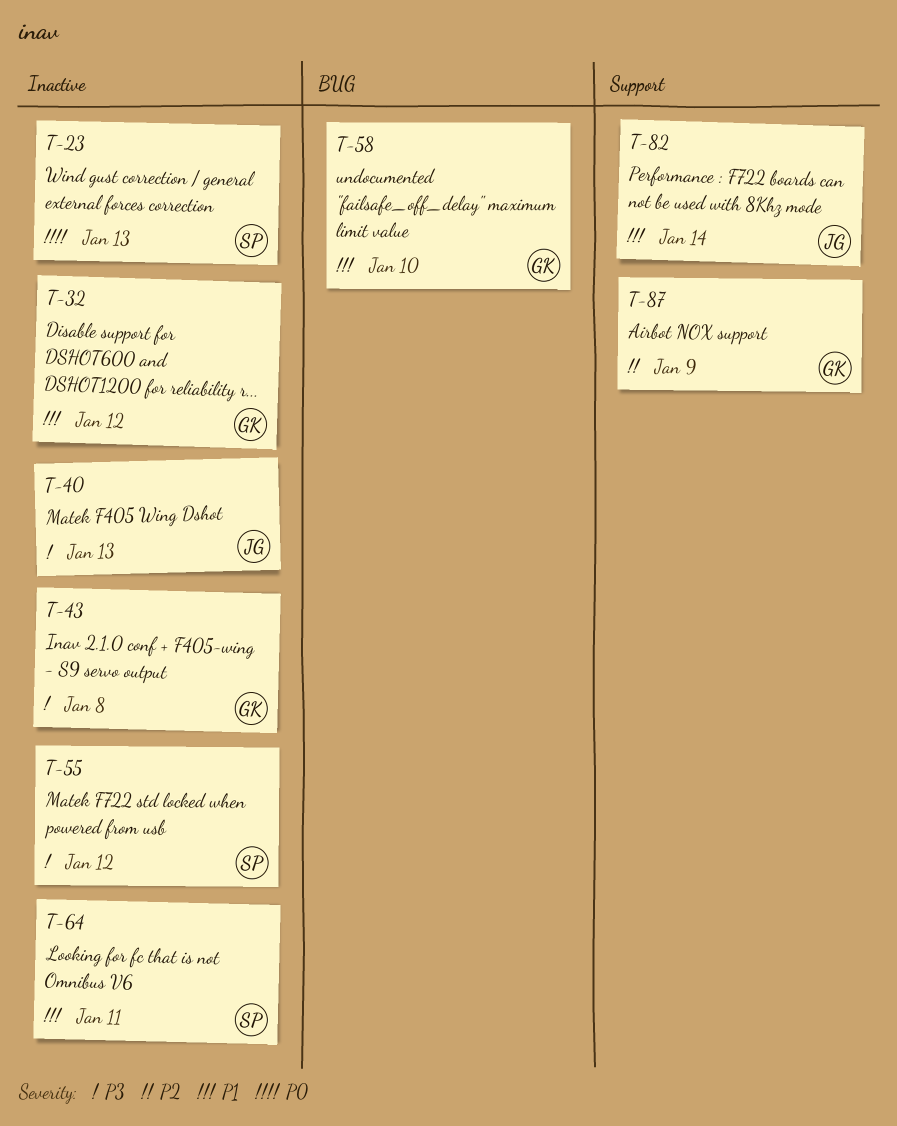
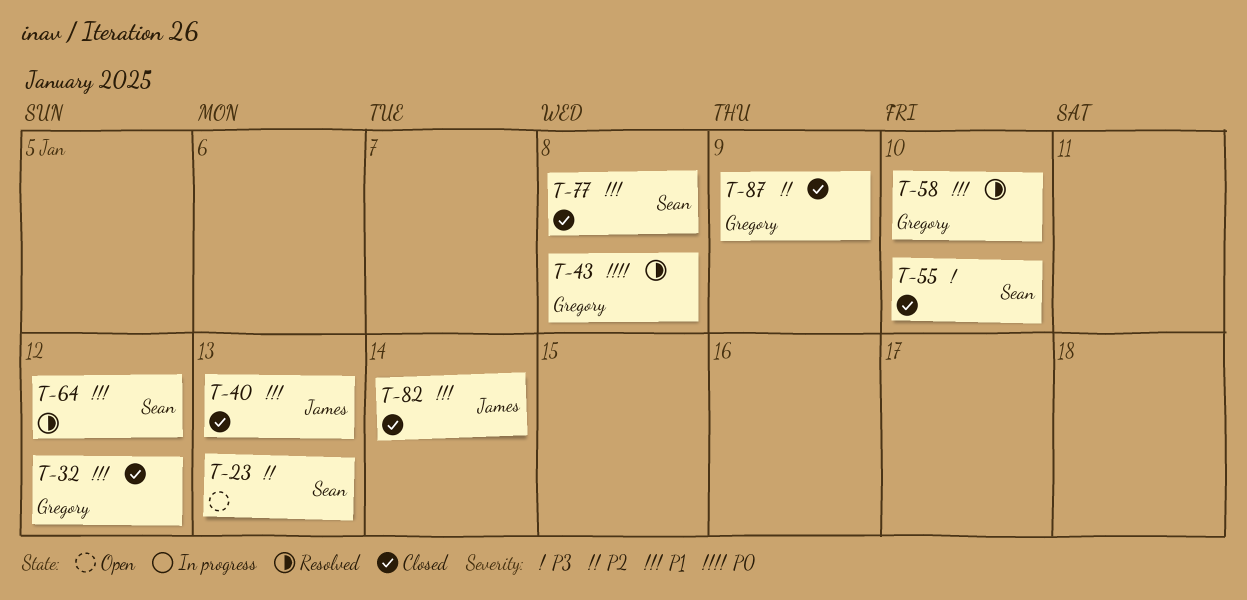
T-23, priority: P0 -> P2
T-40, priority: P3 -> P1
T-43, priority: P3 -> P0
T-55, due: Jan 12 -> Jan 10
T-64, due: Jan 11 -> Jan 12
T-77: none -> present

